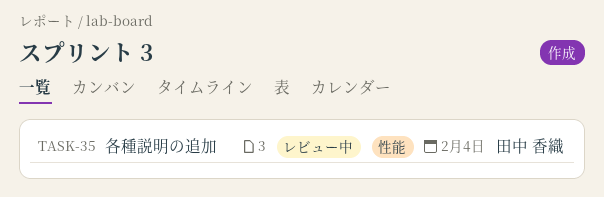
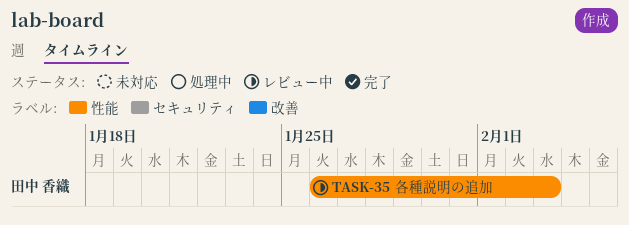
TASK-35, due: Feb 4 -> Feb 3

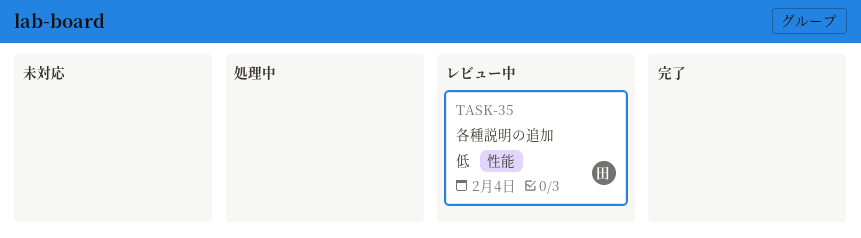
TASK-35, due: Feb 3 -> Feb 4

